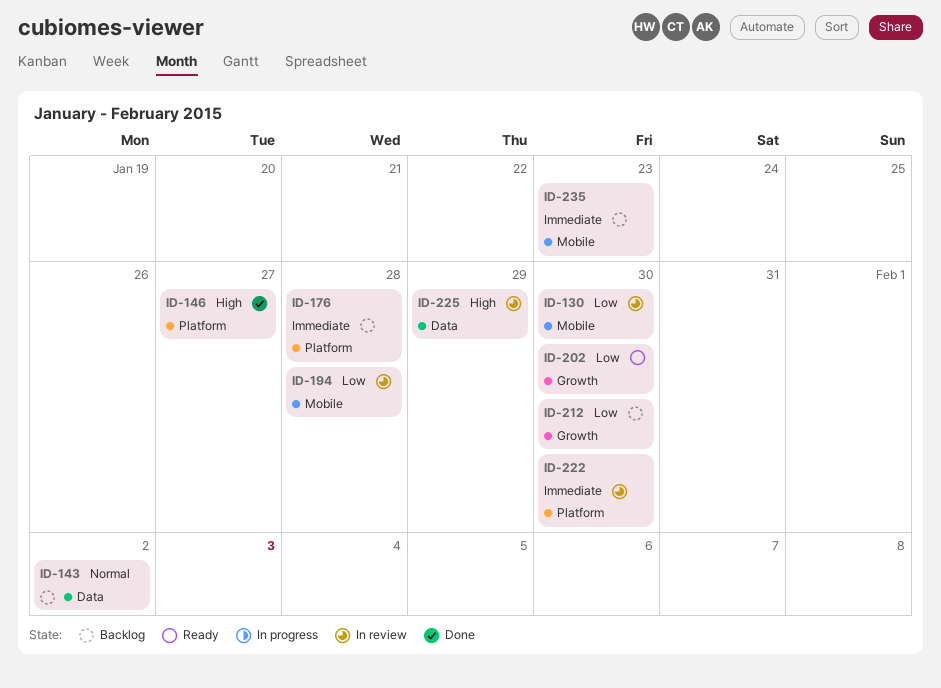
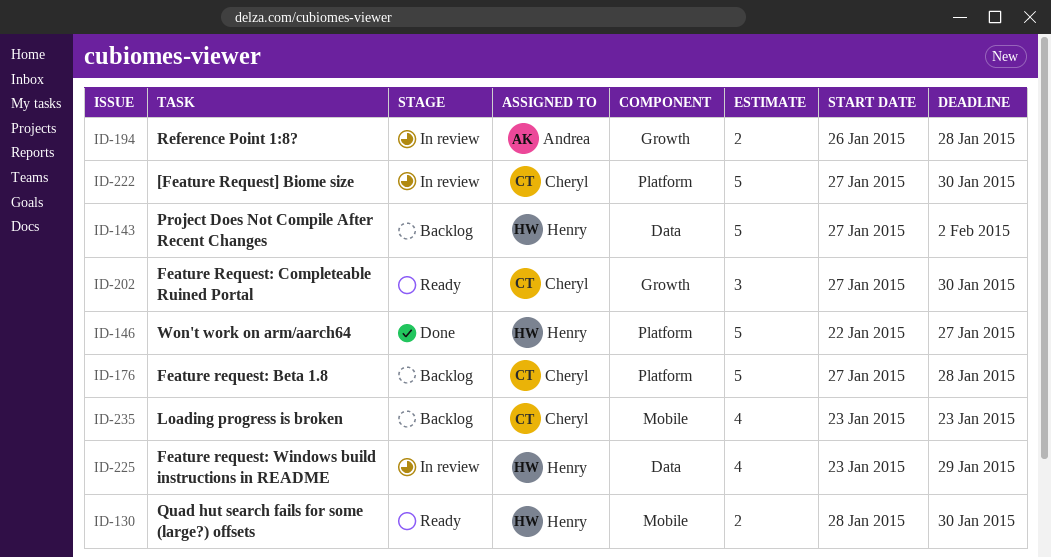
ID-130, status: In review -> Ready
ID-194, label: Mobile -> Growth
ID-212: present -> none

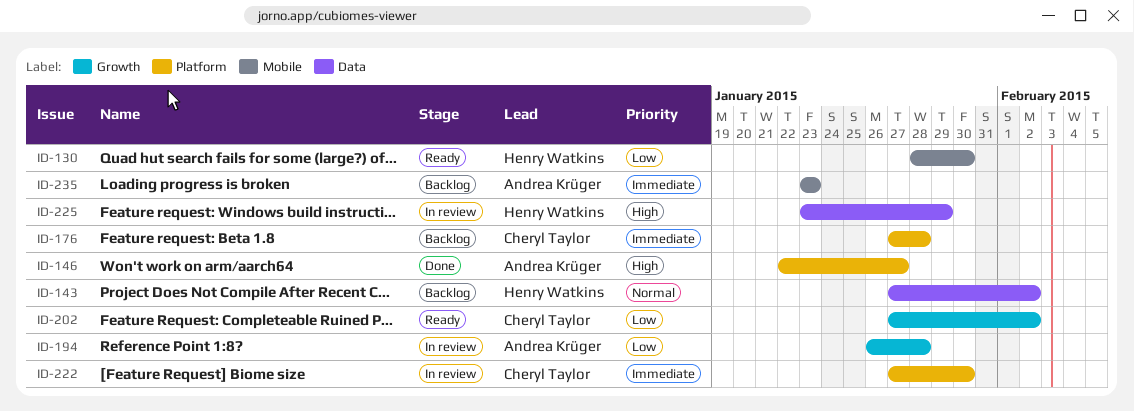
ID-146, owner: Henry Watkins -> Andrea Krüger
ID-202, due: Jan 30 -> Feb 2
ID-235, owner: Cheryl Taylor -> Andrea Krüger

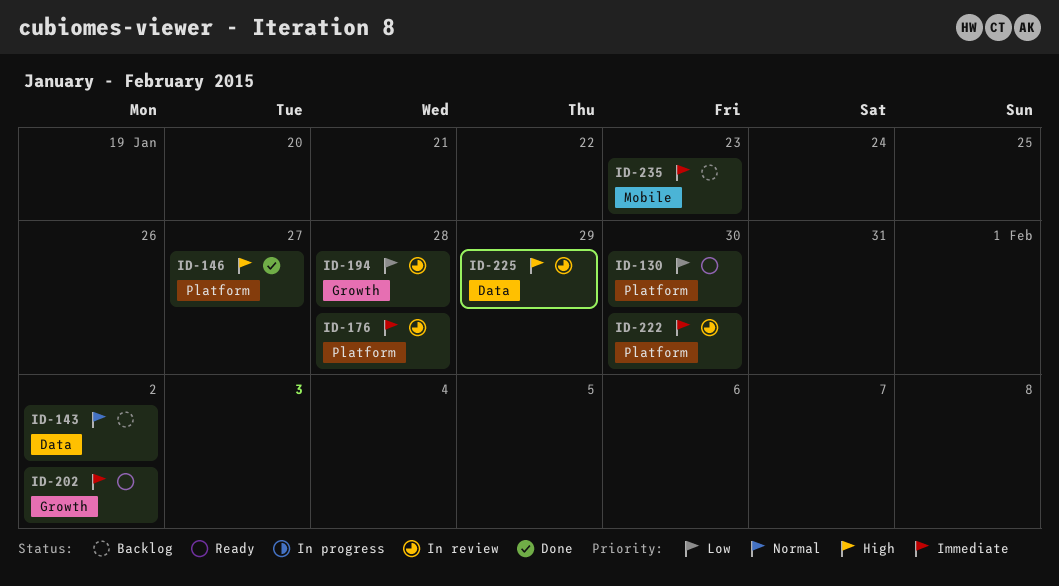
ID-130, label: Mobile -> Platform
ID-176, status: Backlog -> In review
ID-202, priority: Low -> Immediate

